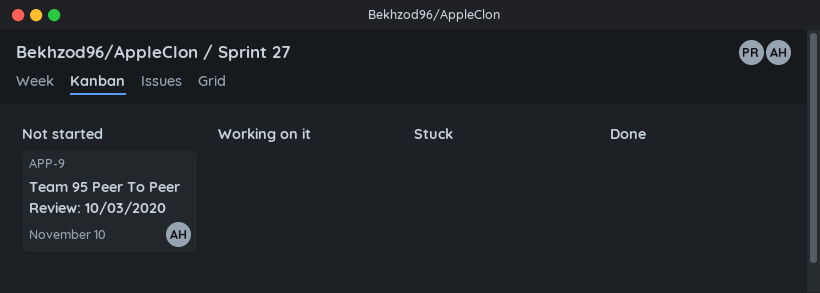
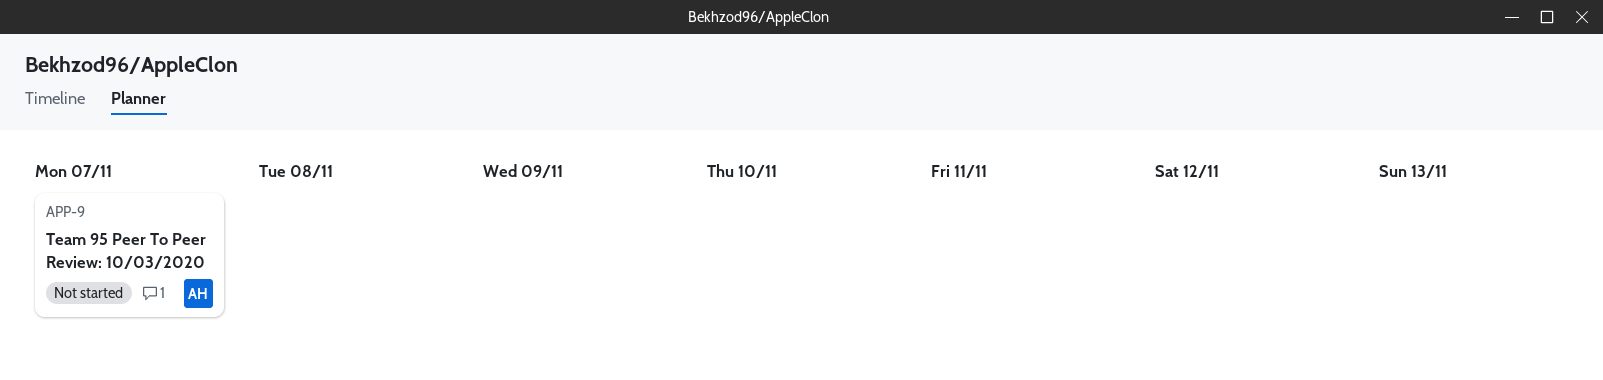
APP-9, due: Nov 10 -> Nov 7

